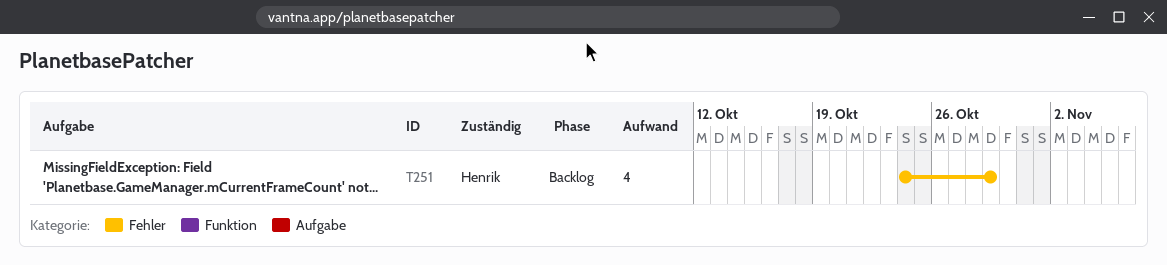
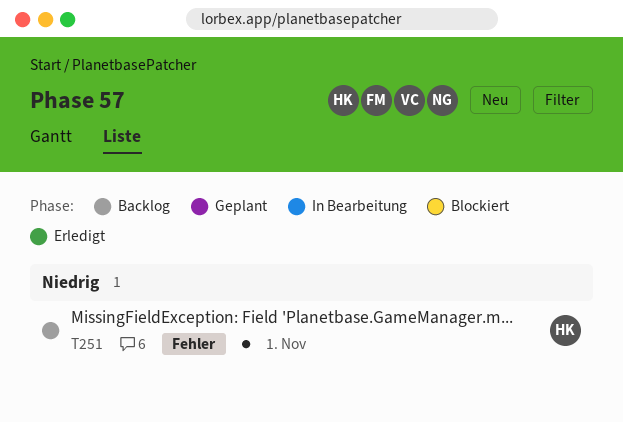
T251, estimate: 4 -> 1
T251, due: Oct 29 -> Nov 1

